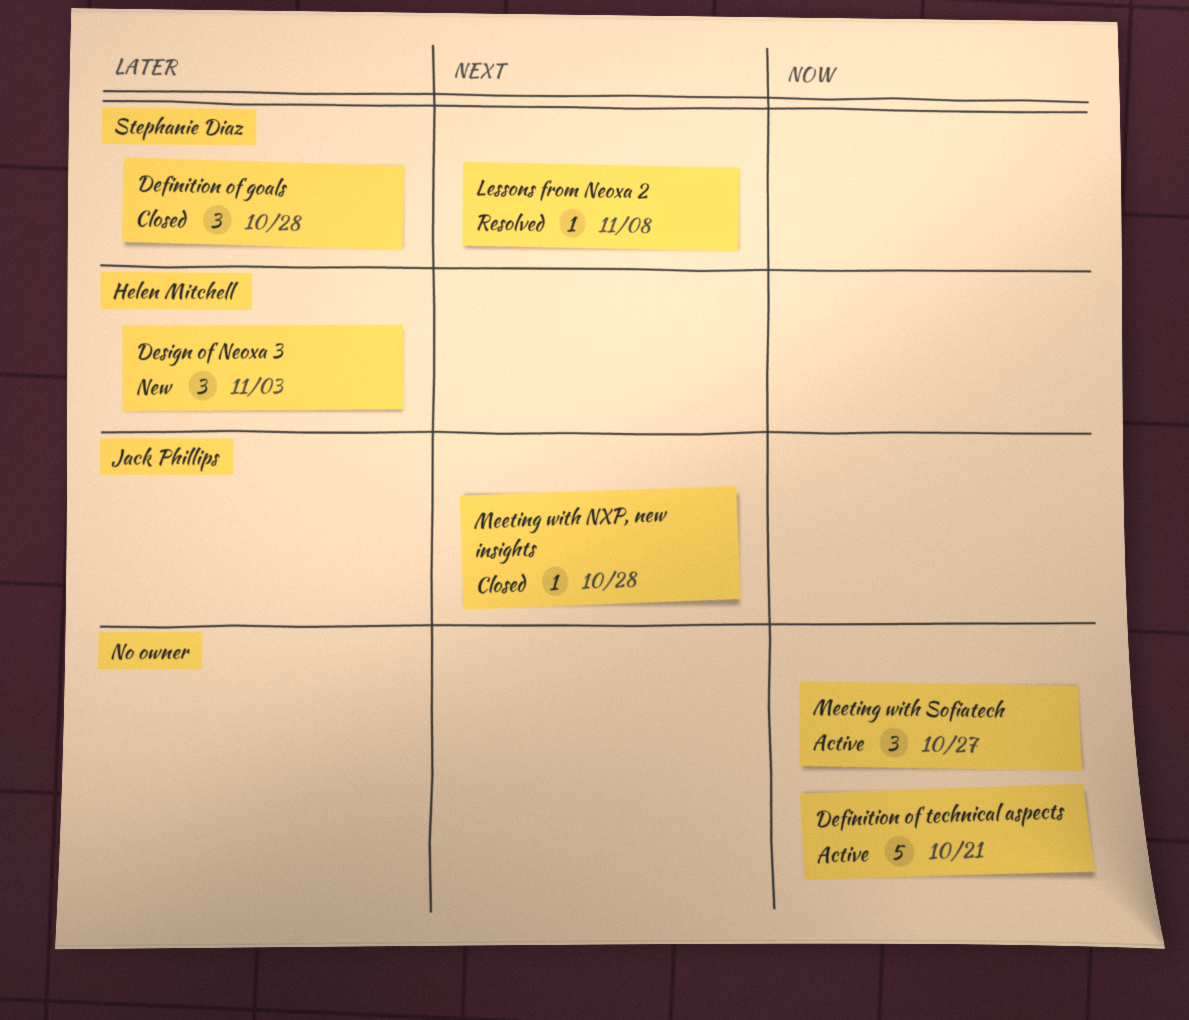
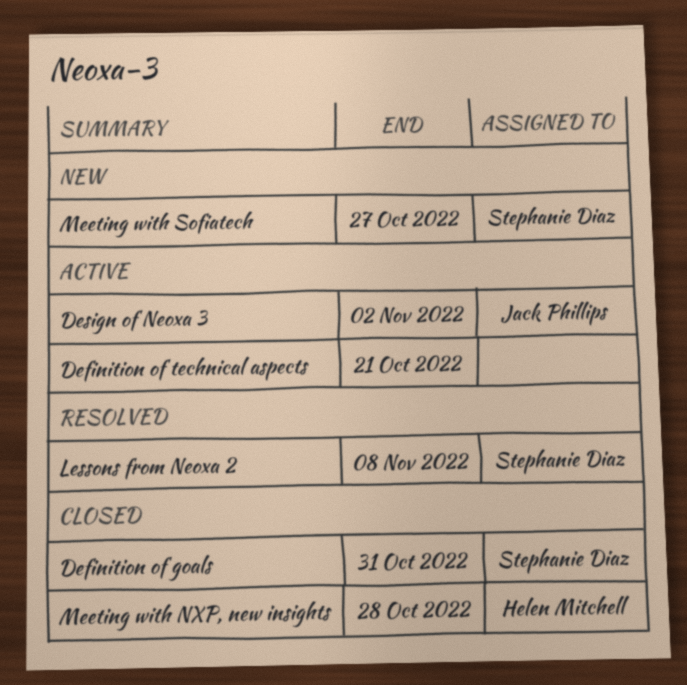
Definition of goals, due: Oct 28 -> Oct 31
Design of Neoxa 3, status: New -> Active
Design of Neoxa 3, owner: Helen Mitchell -> Jack Phillips
Design of Neoxa 3, due: Nov 3 -> Nov 2
Meeting with NXP, new insights, owner: Jack Phillips -> Helen Mitchell
Meeting with Sofiatech, status: Active -> New
Meeting with Sofiatech, owner: none -> Stephanie Diaz

